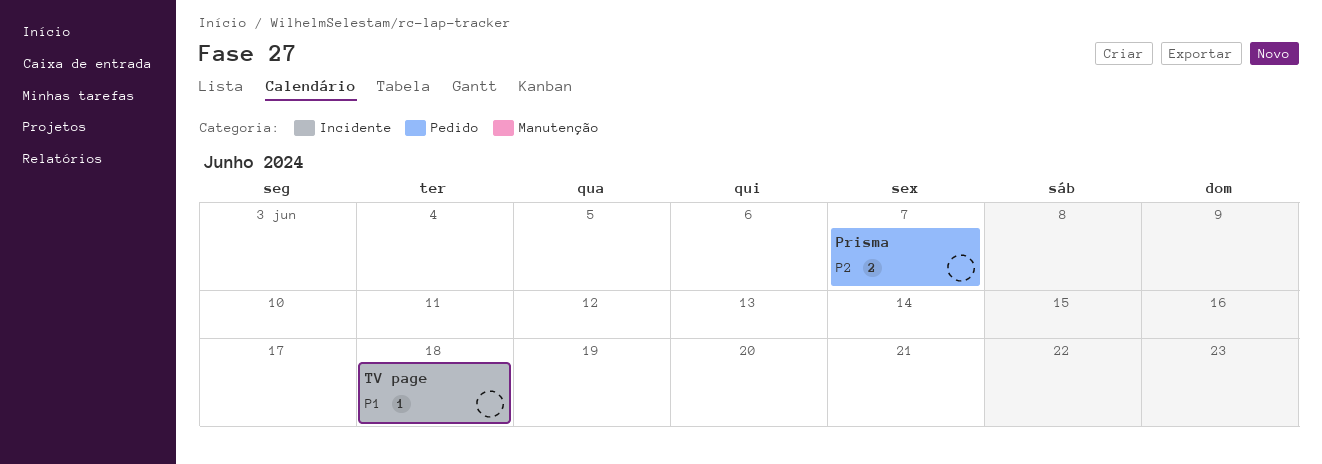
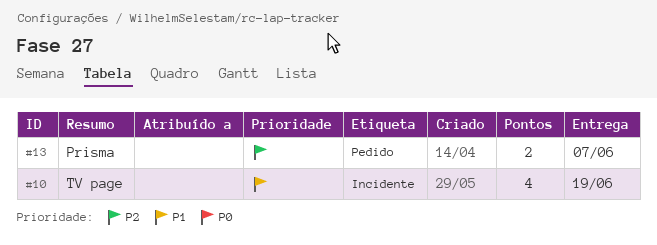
TV page, estimate: 1 -> 4
TV page, due: Jun 18 -> Jun 19

